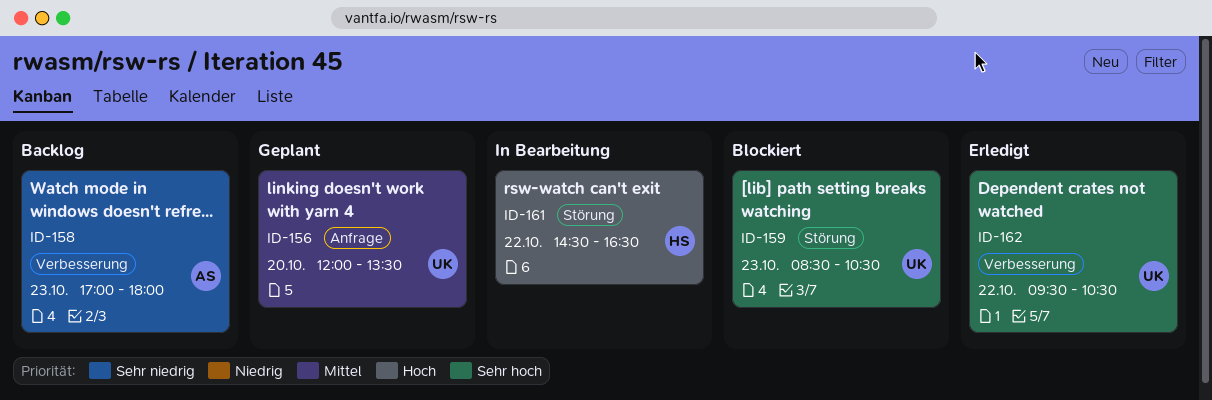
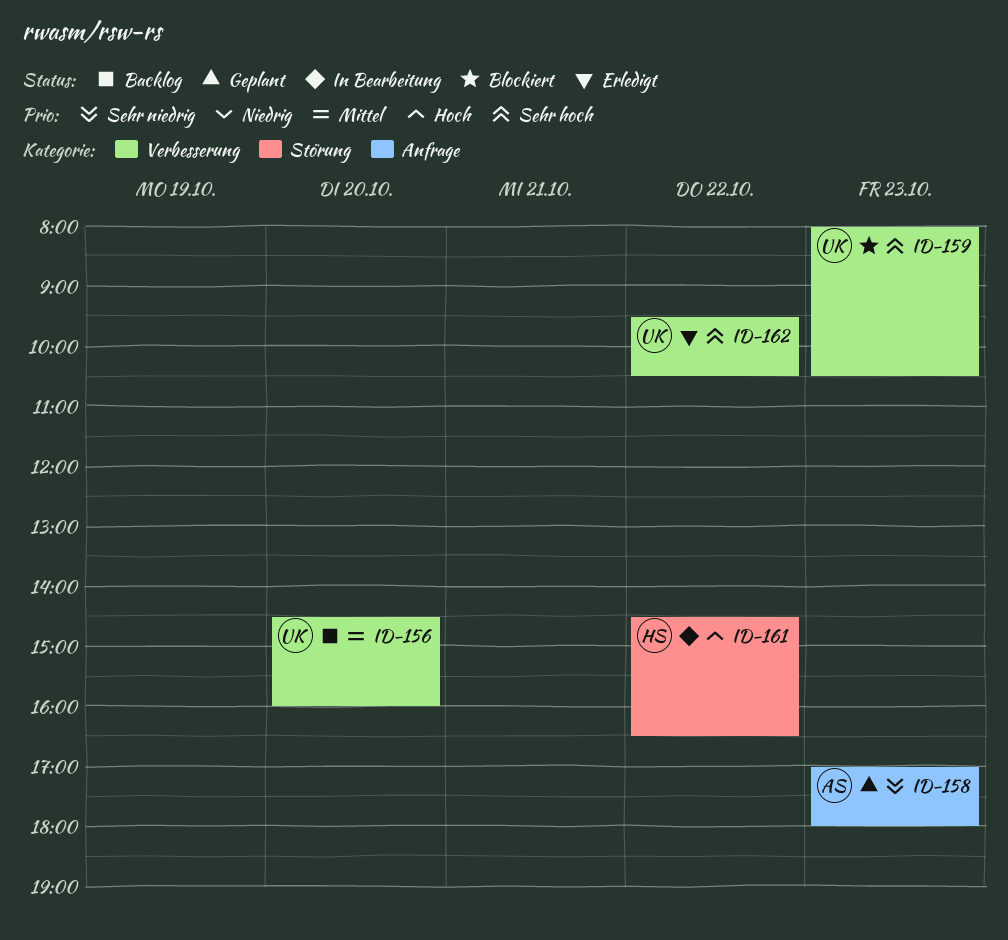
ID-156, status: Geplant -> Backlog
ID-156, label: Anfrage -> Verbesserung
ID-156, begins: 12:00 -> 14:30
ID-156, ends: 13:30 -> 16:00
ID-158, status: Backlog -> Geplant
ID-158, label: Verbesserung -> Anfrage
ID-159, label: Störung -> Verbesserung
ID-159, begins: 08:30 -> 08:00

